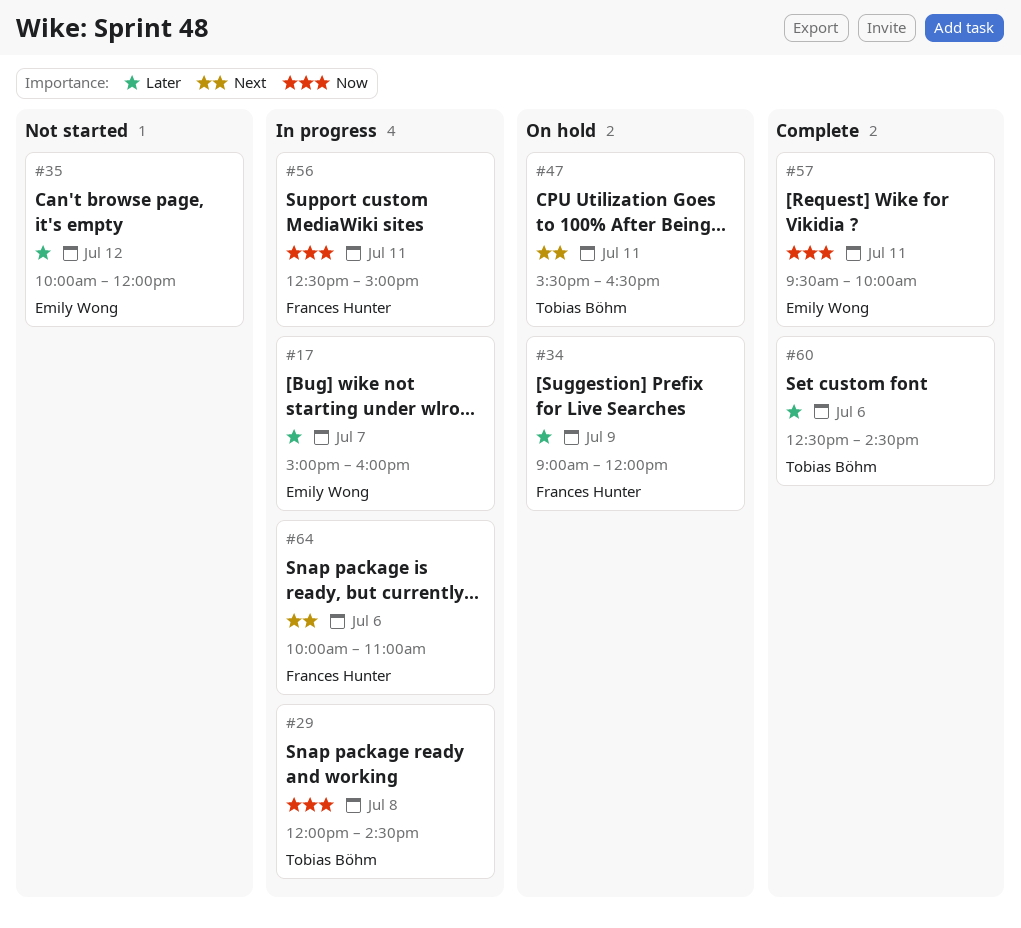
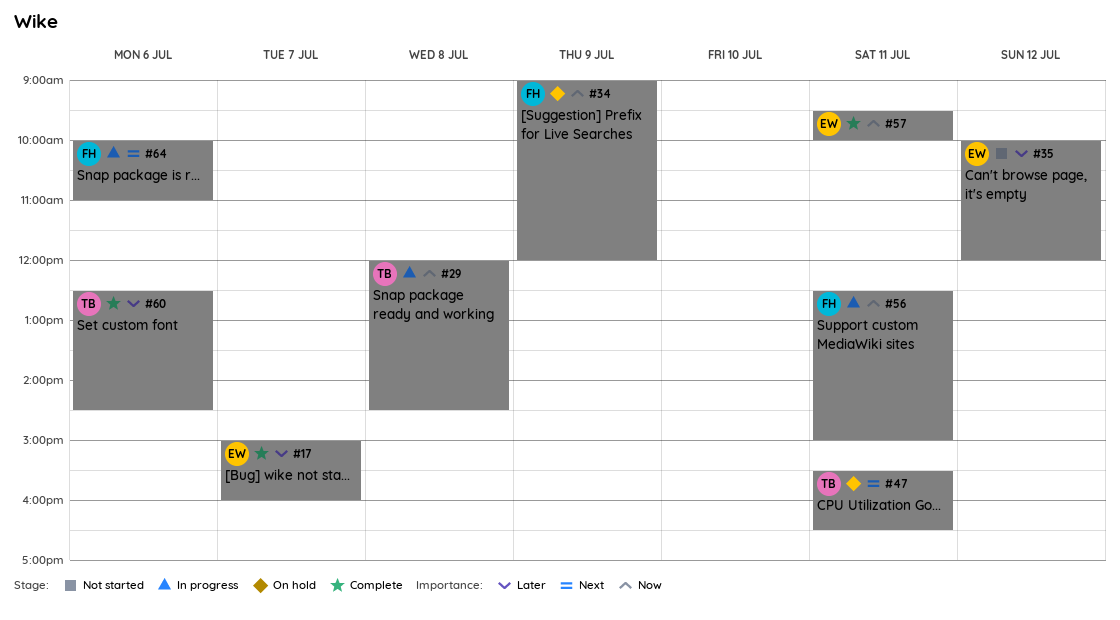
#17, status: In progress -> Complete
#34, priority: Later -> Now

